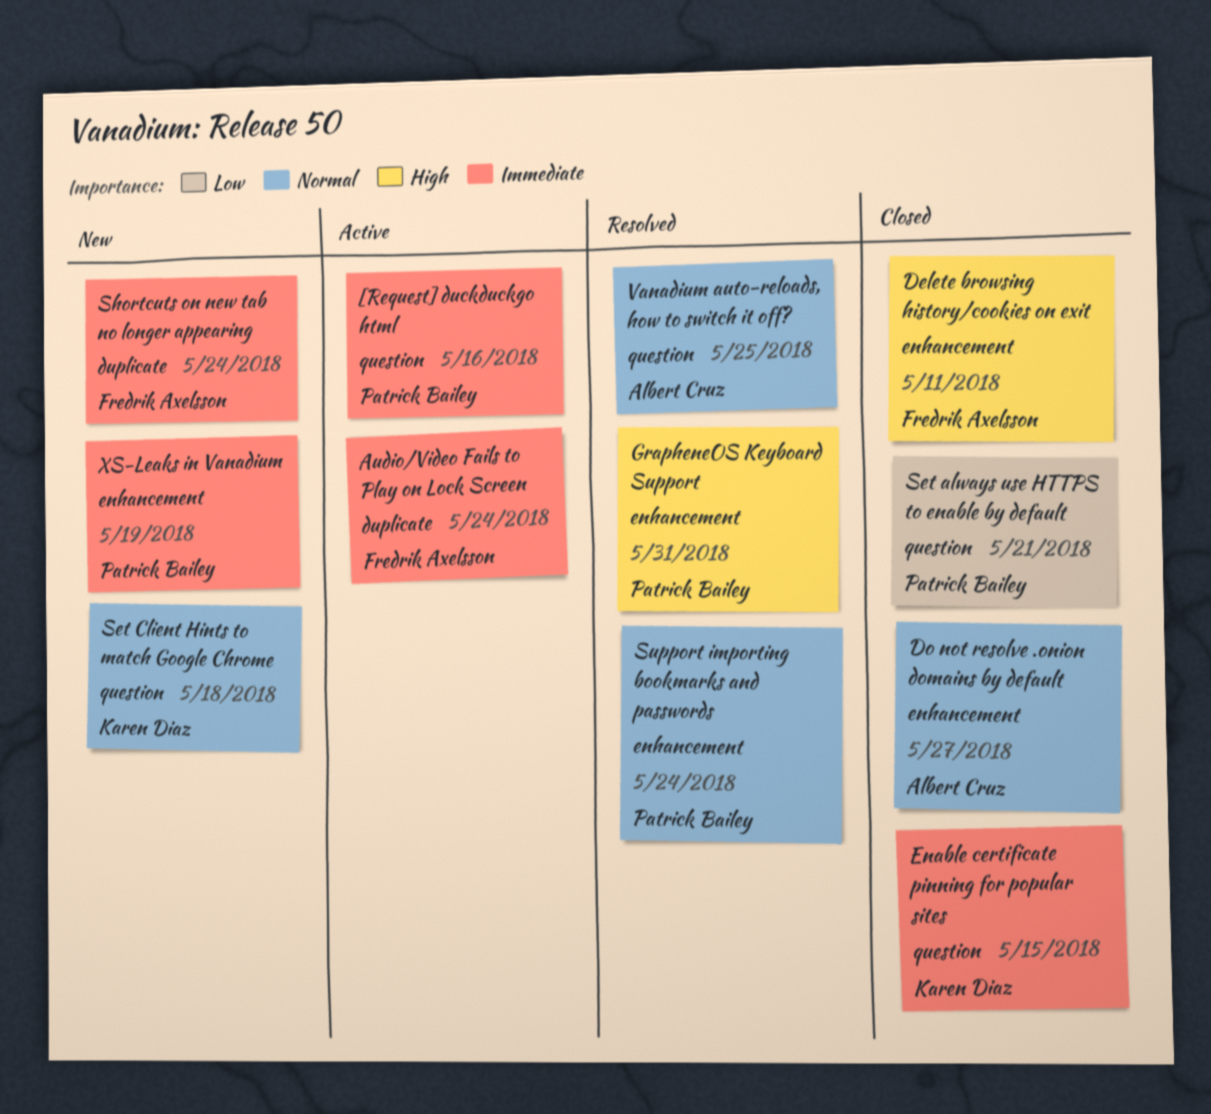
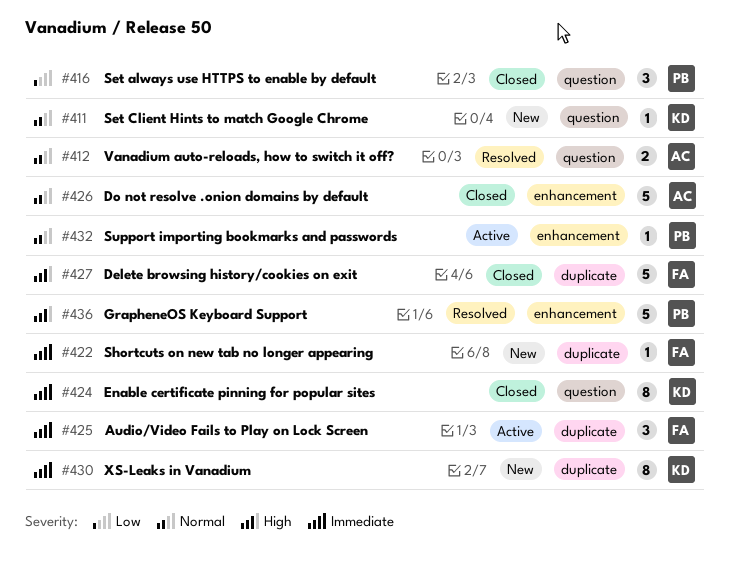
[Request] duckduckgo html: present -> none
Delete browsing history/cookies on exit, label: enhancement -> duplicate
Support importing bookmarks and passwords, status: Resolved -> Active
XS-Leaks in Vanadium, owner: Patrick Bailey -> Karen Diaz
XS-Leaks in Vanadium, label: enhancement -> duplicate

